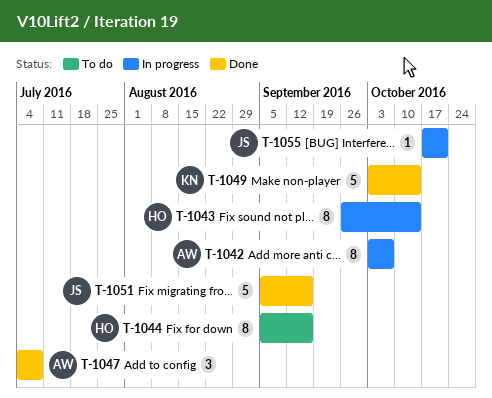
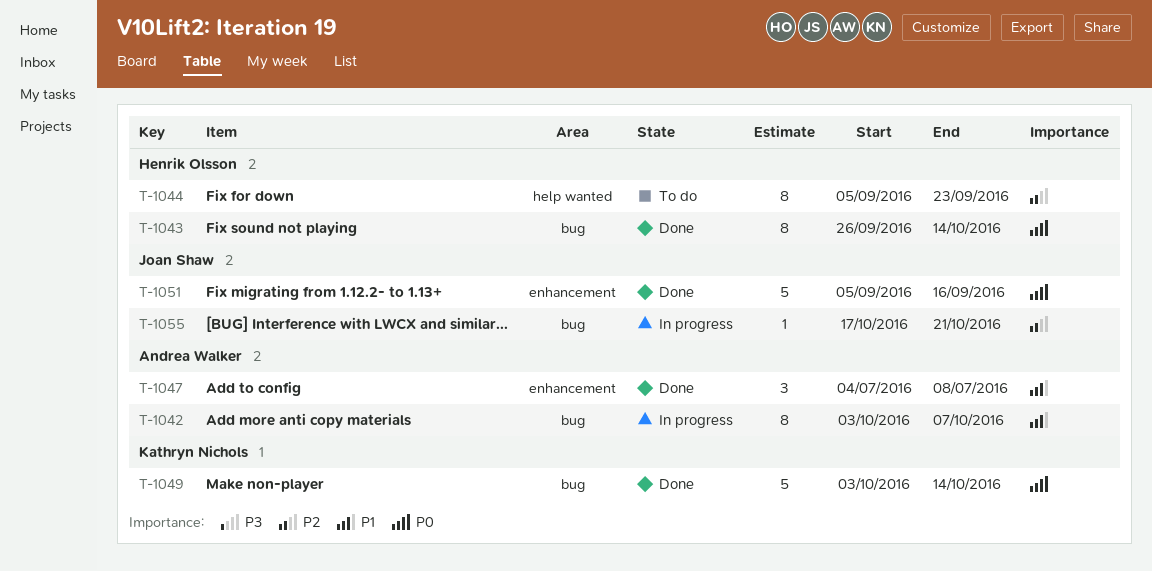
T-1043, status: In progress -> Done
T-1044, due: Sep 16 -> Sep 23

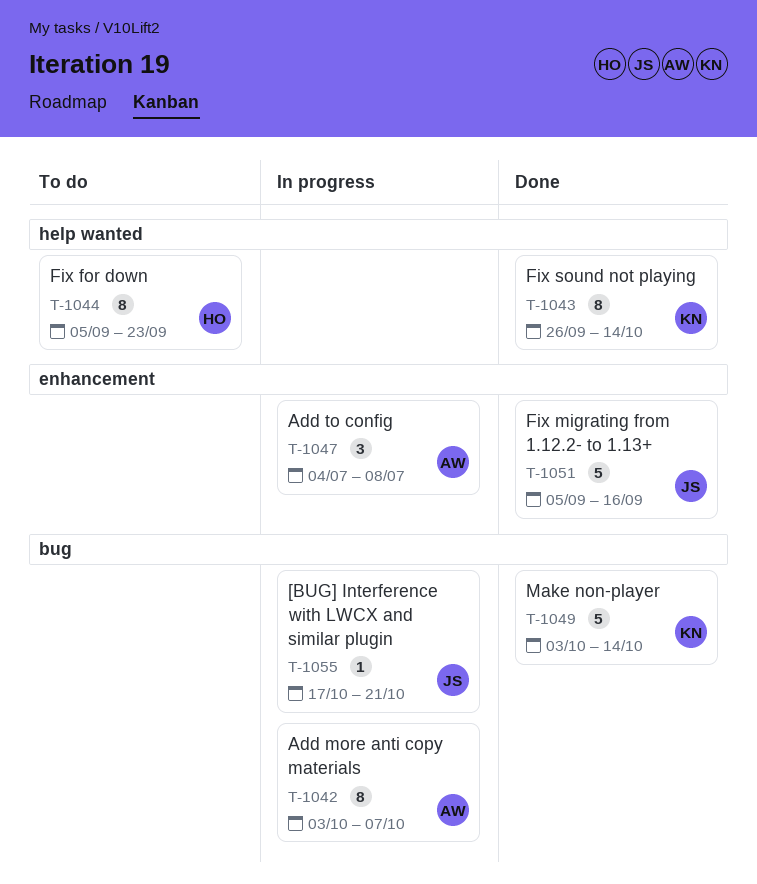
T-1043, owner: Henrik Olsson -> Kathryn Nichols
T-1043, label: bug -> help wanted
T-1047, status: Done -> In progress

